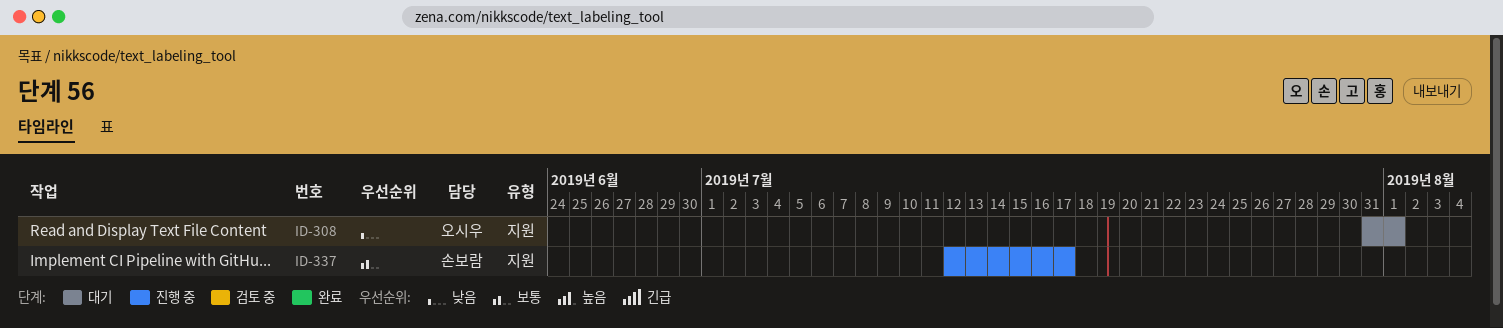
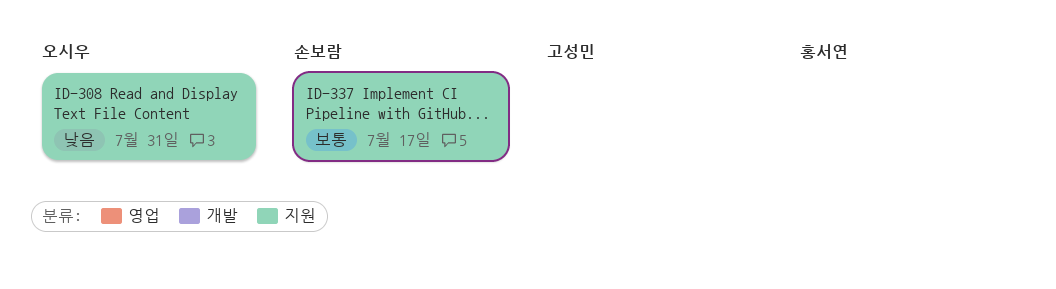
ID-308, due: Aug 1 -> Jul 31

